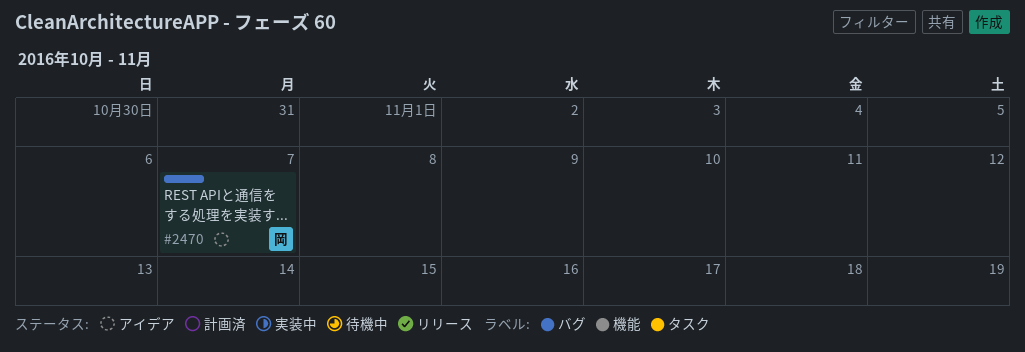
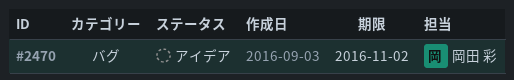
#2470, due: Nov 7 -> Nov 2

